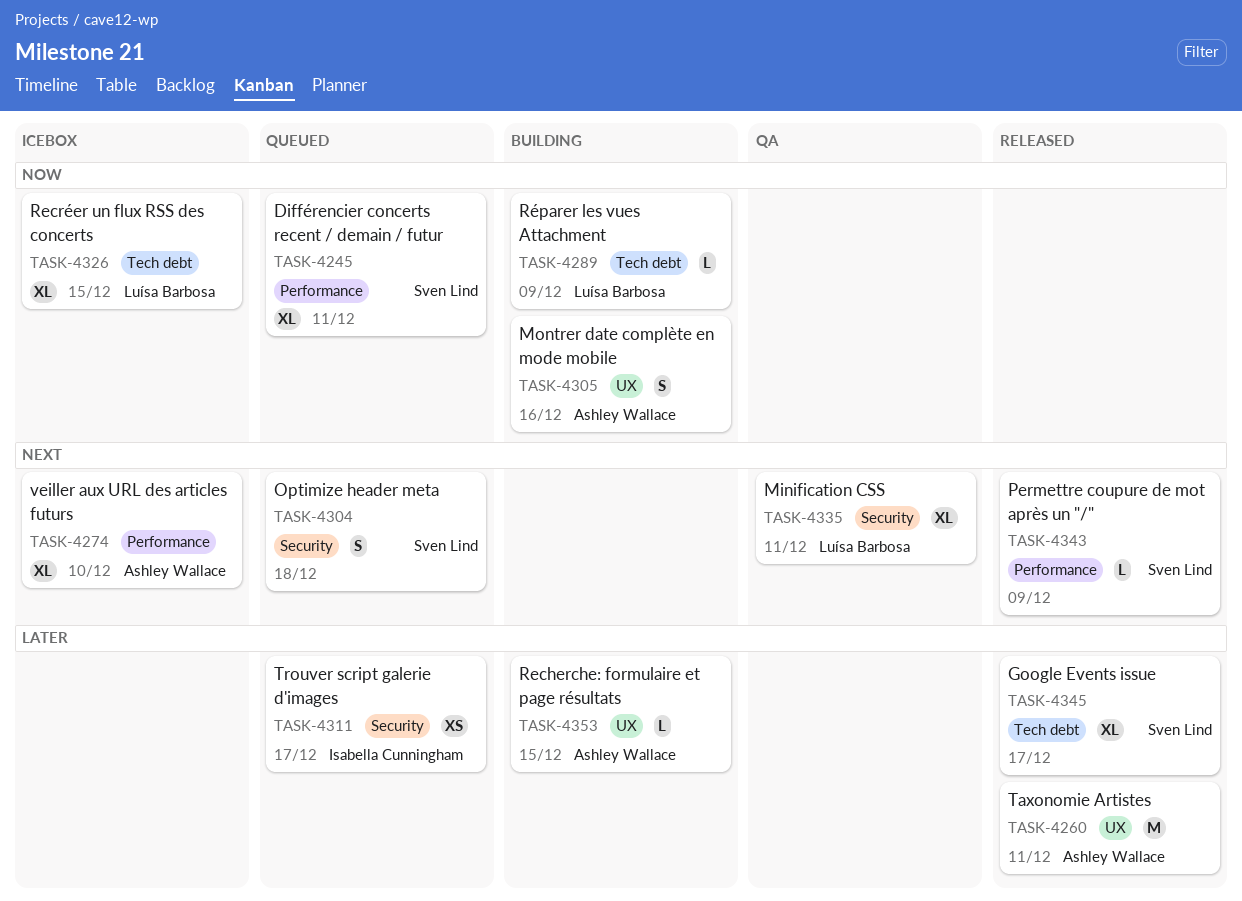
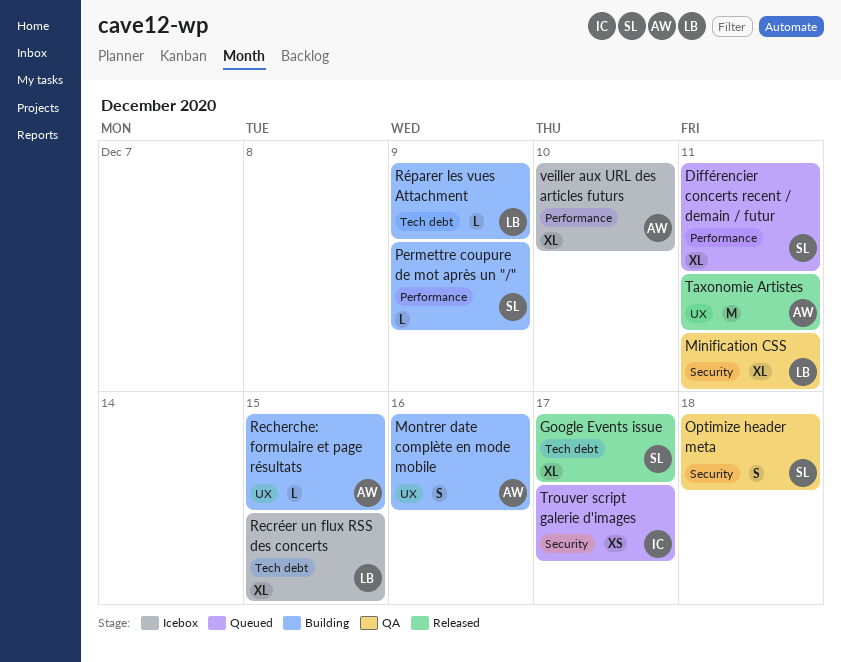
Optimize header meta, status: Queued -> QA
Permettre coupure de mot après un "/", status: Released -> Building

